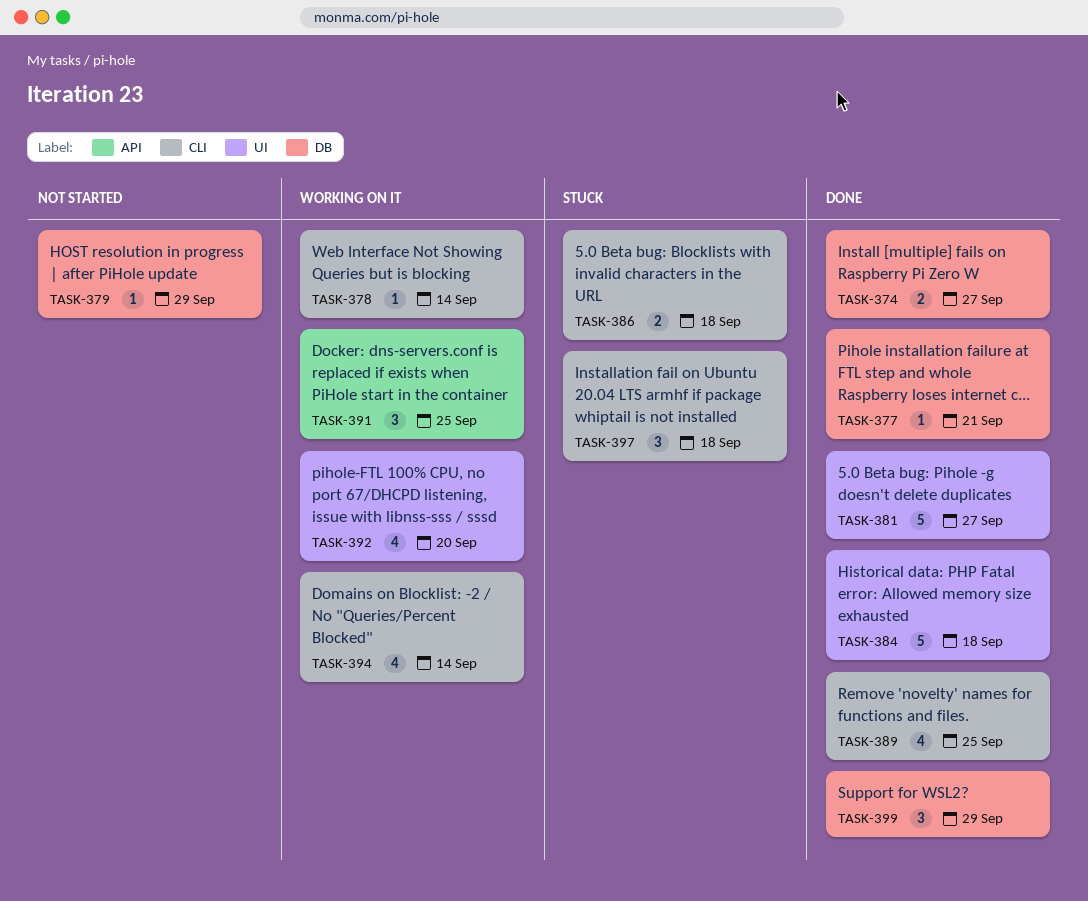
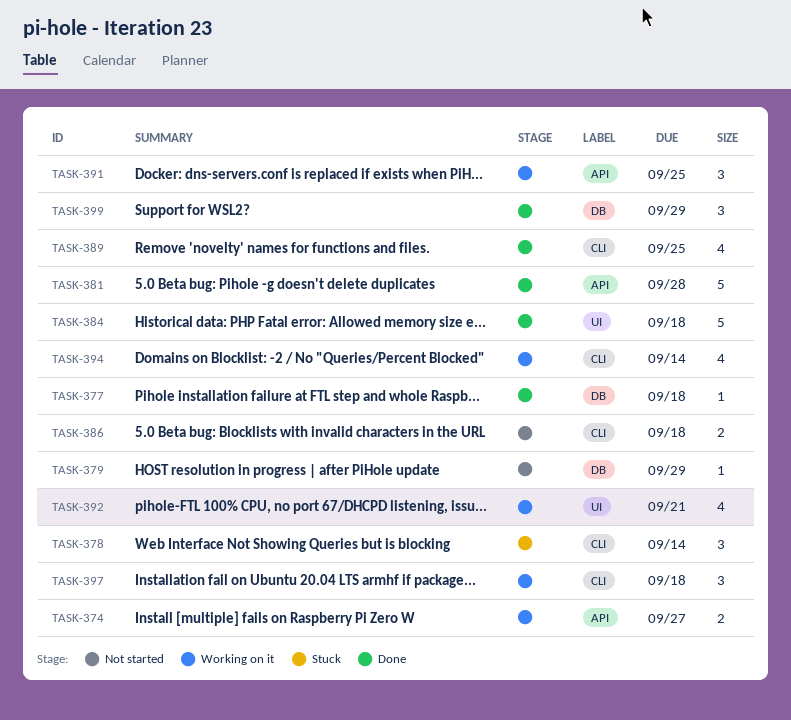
TASK-374, status: Done -> Working on it
TASK-374, label: DB -> API
TASK-377, due: Sep 21 -> Sep 18
TASK-378, status: Working on it -> Stuck
TASK-378, estimate: 1 -> 3
TASK-381, label: UI -> API
TASK-381, due: Sep 27 -> Sep 28
TASK-386, status: Stuck -> Not started
TASK-392, due: Sep 20 -> Sep 21
TASK-397, status: Stuck -> Working on it

